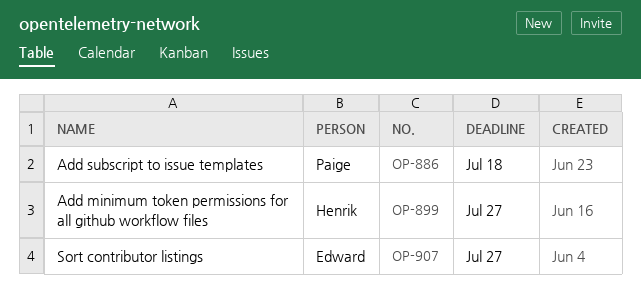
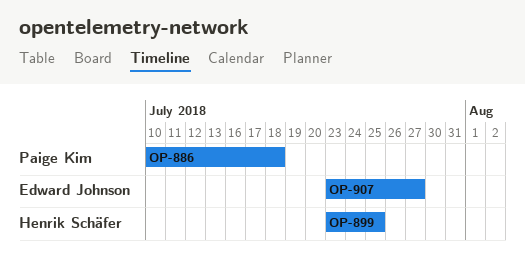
OP-899, due: Jul 27 -> Jul 25

